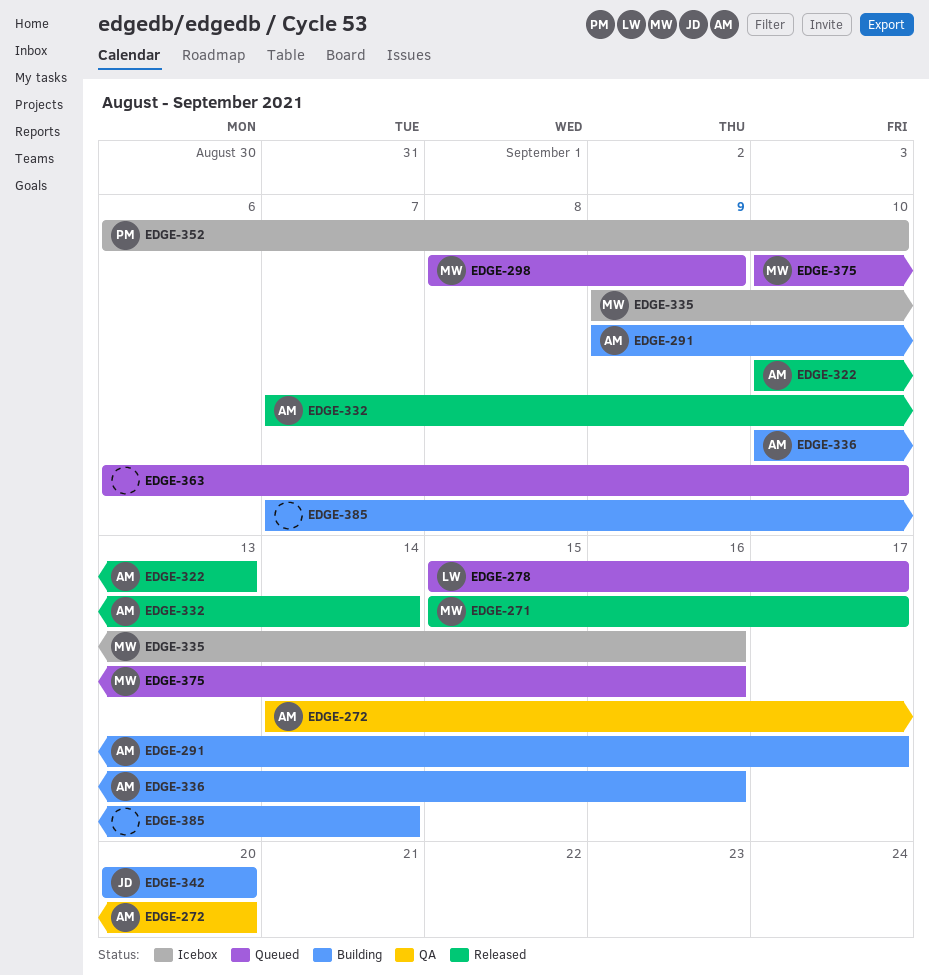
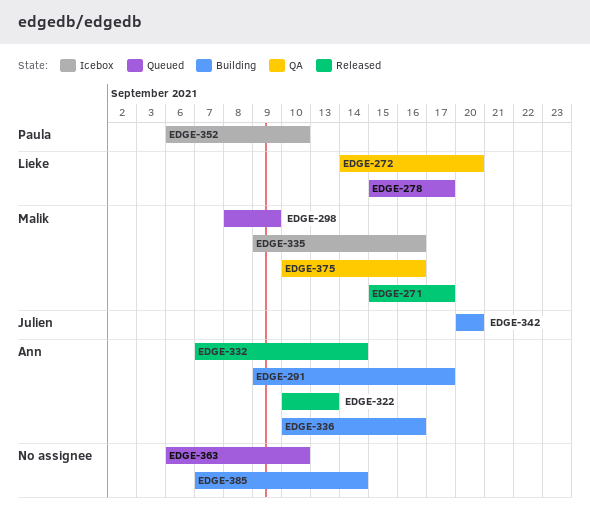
EDGE-272, owner: Ann -> Lieke
EDGE-375, status: Queued -> QA

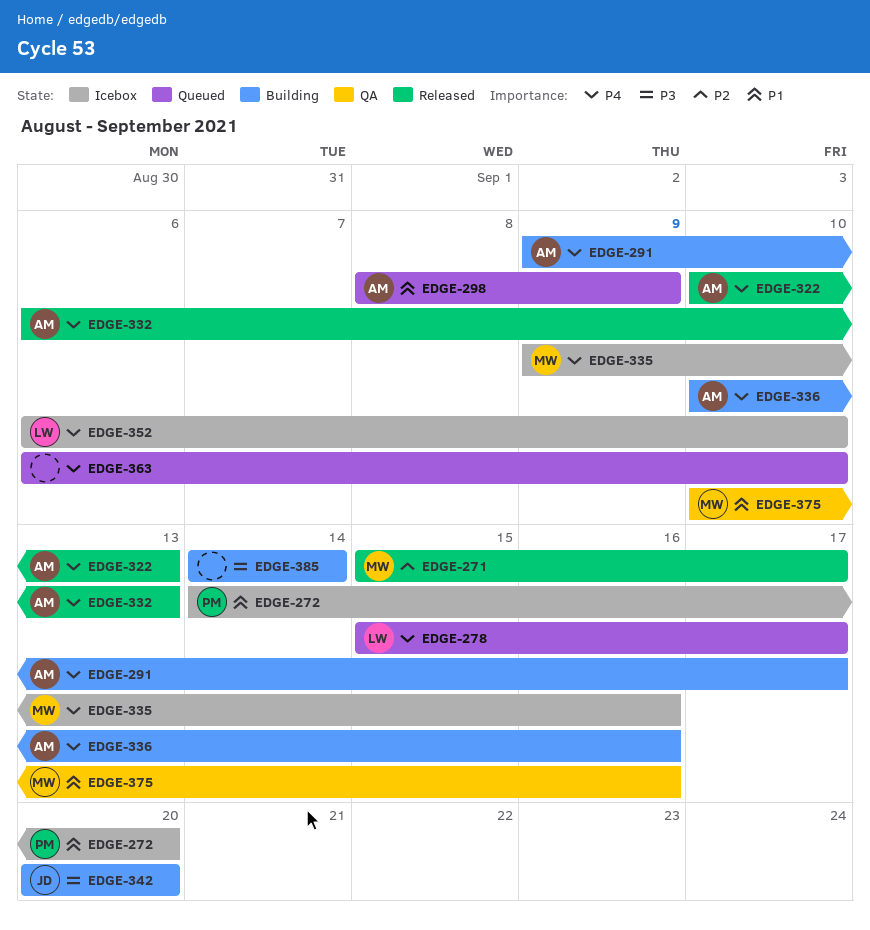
EDGE-272, status: QA -> Icebox
EDGE-272, owner: Lieke -> Paula
EDGE-298, owner: Malik -> Ann
EDGE-332, start: Sep 7 -> Sep 6
EDGE-332, due: Sep 14 -> Sep 13
EDGE-352, owner: Paula -> Lieke
EDGE-385, start: Sep 7 -> Sep 14

